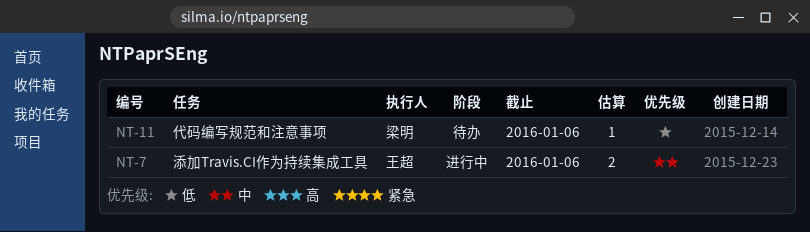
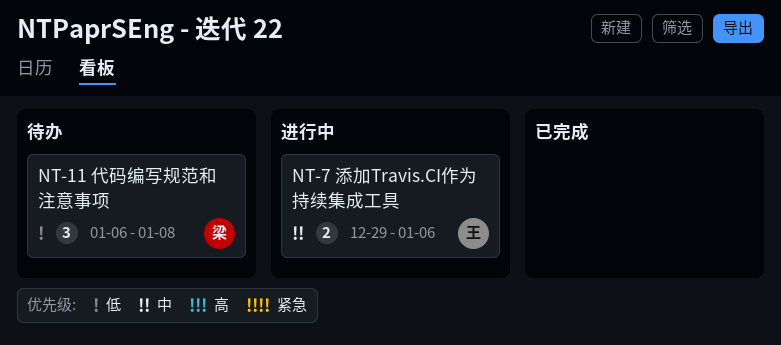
NT-11, estimate: 1 -> 3
NT-11, due: Jan 6 -> Jan 8

